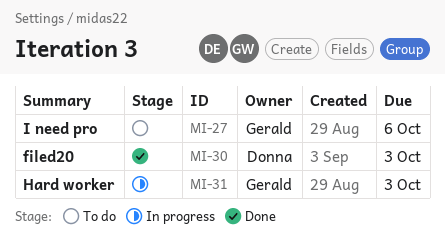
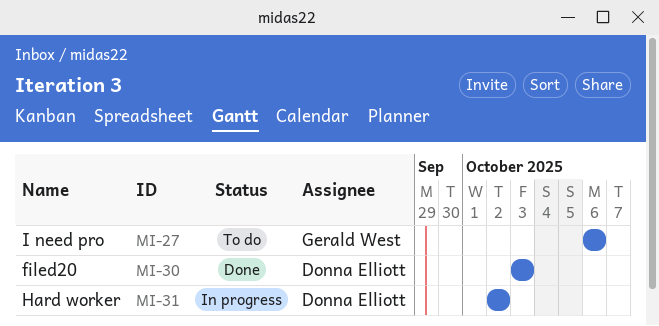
MI-31, owner: Gerald West -> Donna Elliott
MI-31, due: Oct 3 -> Oct 2

